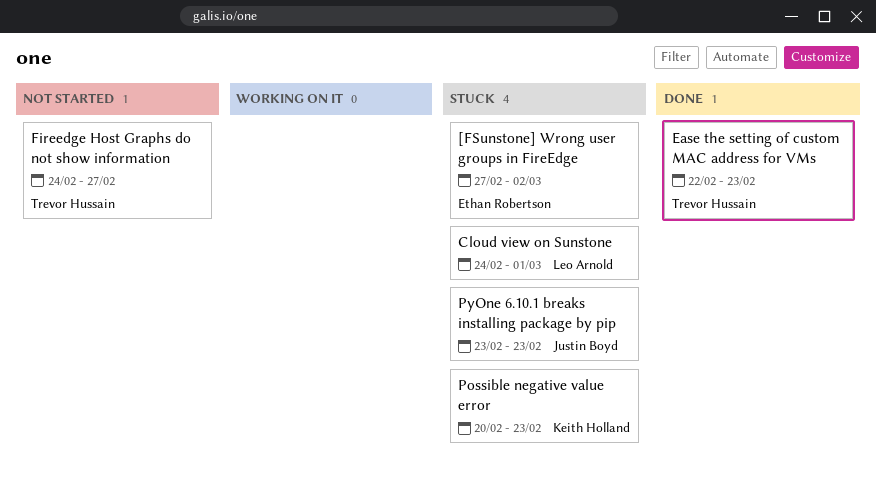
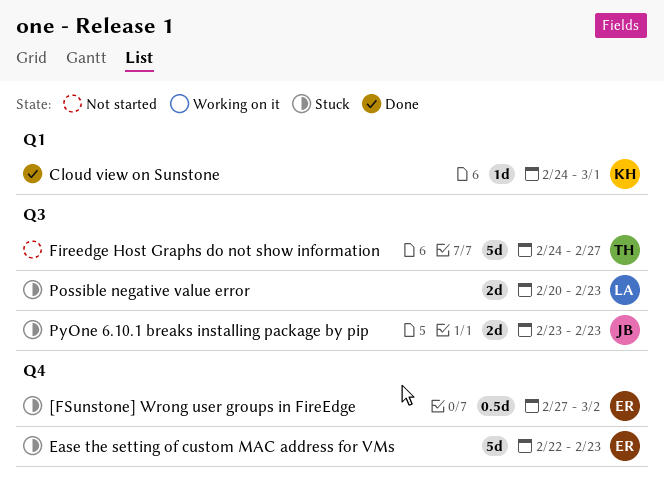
Cloud view on Sunstone, status: Stuck -> Done
Cloud view on Sunstone, owner: Leo Arnold -> Keith Holland
Ease the setting of custom MAC address for VMs, status: Done -> Stuck
Ease the setting of custom MAC address for VMs, owner: Trevor Hussain -> Ethan Robertson
Possible negative value error, owner: Keith Holland -> Leo Arnold

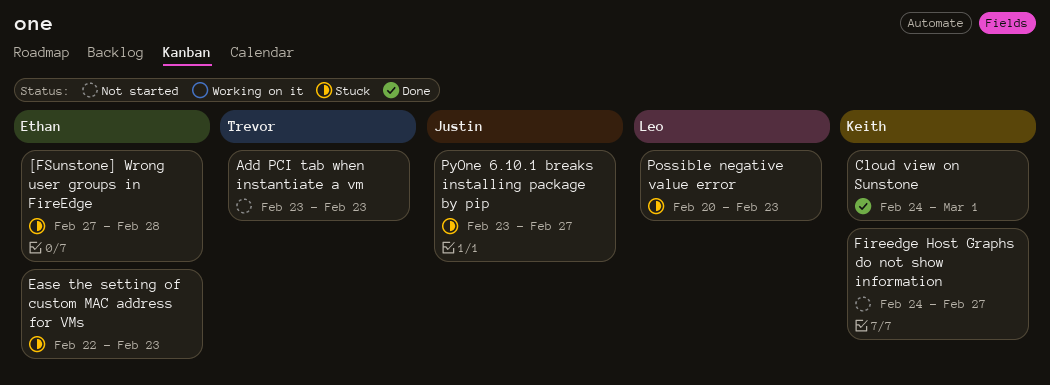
[FSunstone] Wrong user groups in FireEdge, due: Mar 2 -> Feb 28
Add PCI tab when instantiate a vm: none -> present
Fireedge Host Graphs do not show information, owner: Trevor -> Keith
PyOne 6.10.1 breaks installing package by pip, due: Feb 23 -> Feb 27

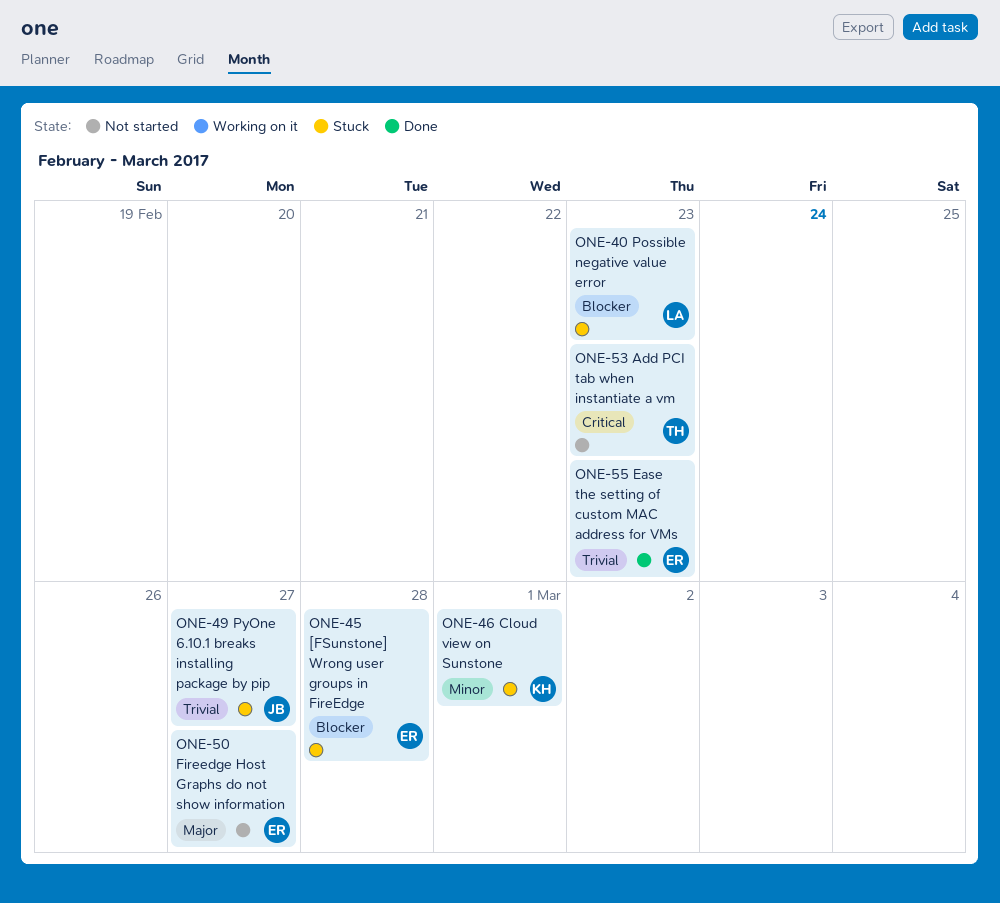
Cloud view on Sunstone, status: Done -> Stuck
Ease the setting of custom MAC address for VMs, status: Stuck -> Done
Fireedge Host Graphs do not show information, owner: Keith -> Ethan

